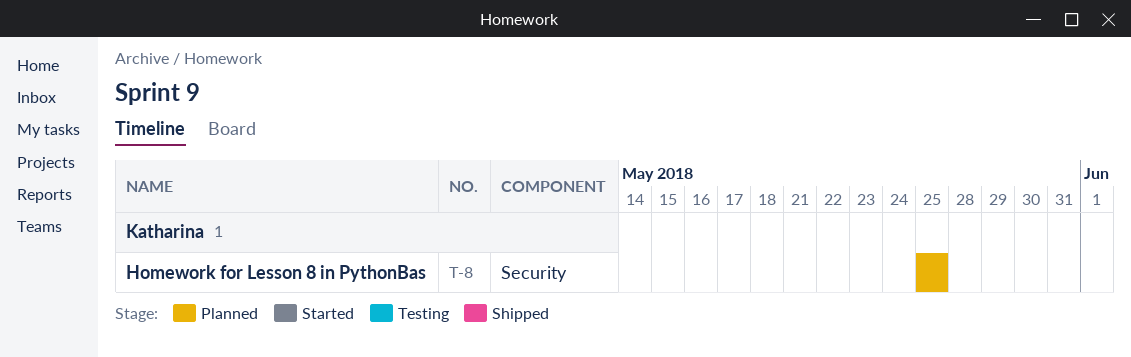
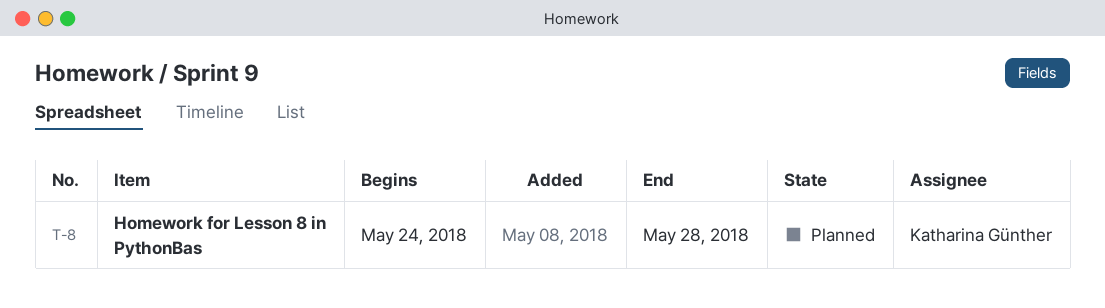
T-8, start: May 25 -> May 24
T-8, due: May 25 -> May 28

